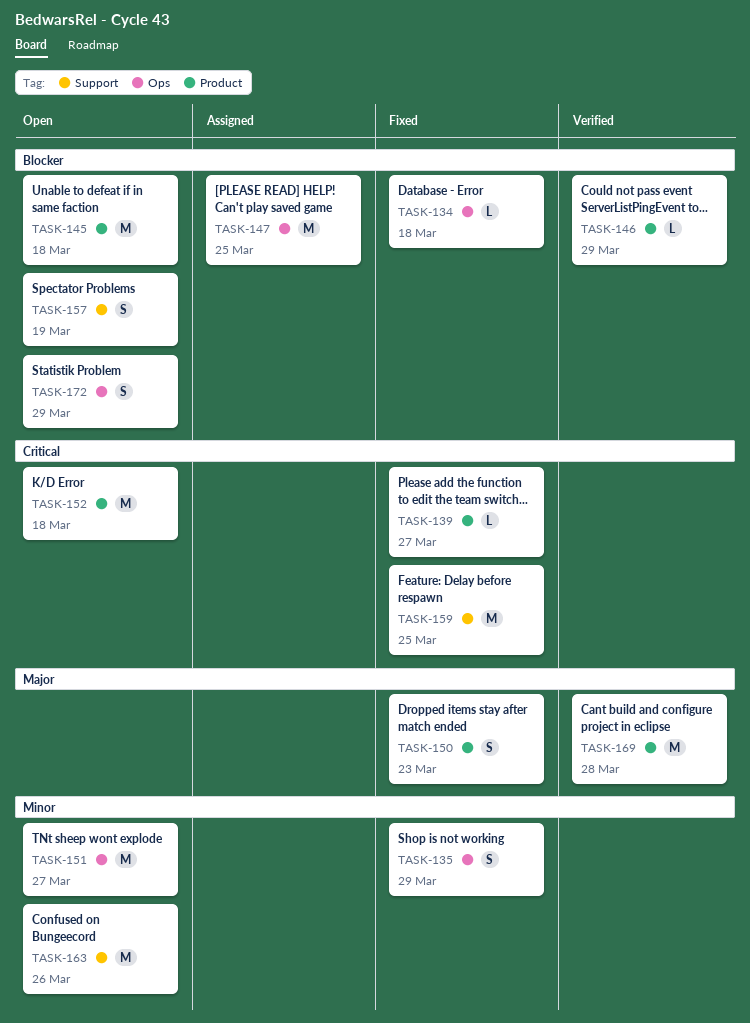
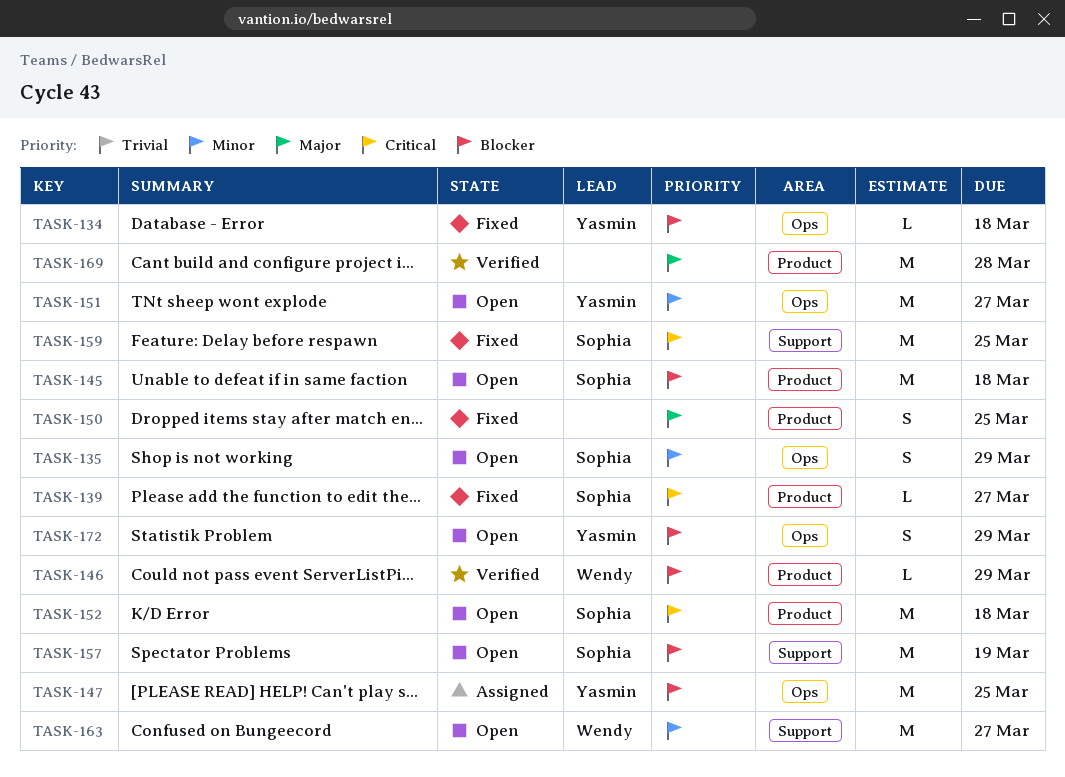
TASK-135, status: Fixed -> Open
TASK-150, due: Mar 23 -> Mar 25
TASK-157, estimate: S -> M
TASK-163, due: Mar 26 -> Mar 27

